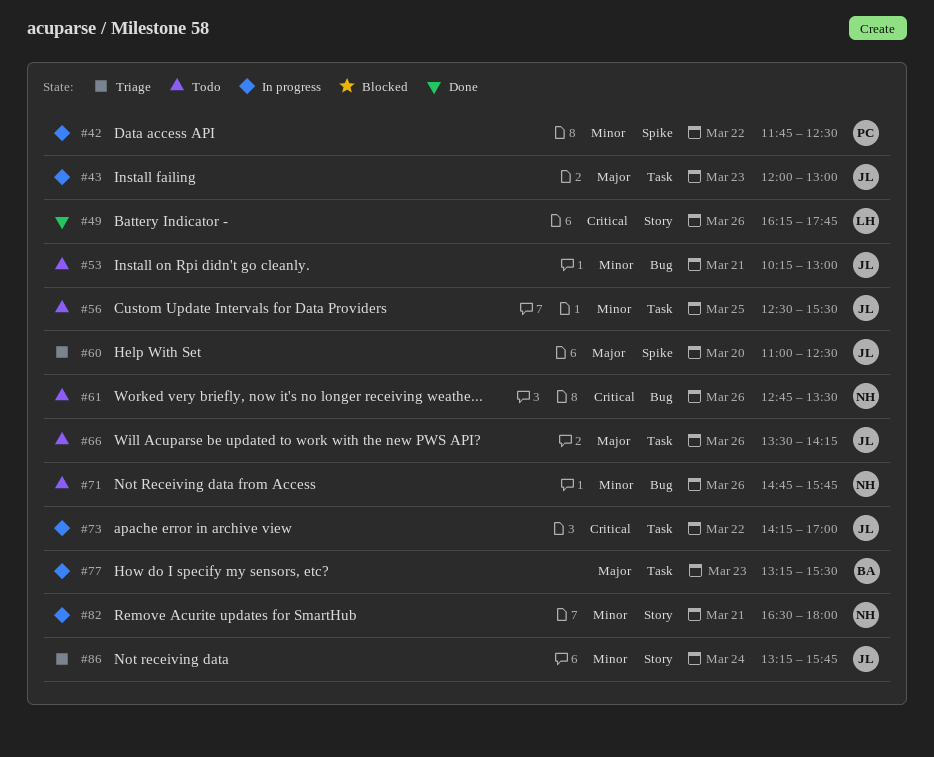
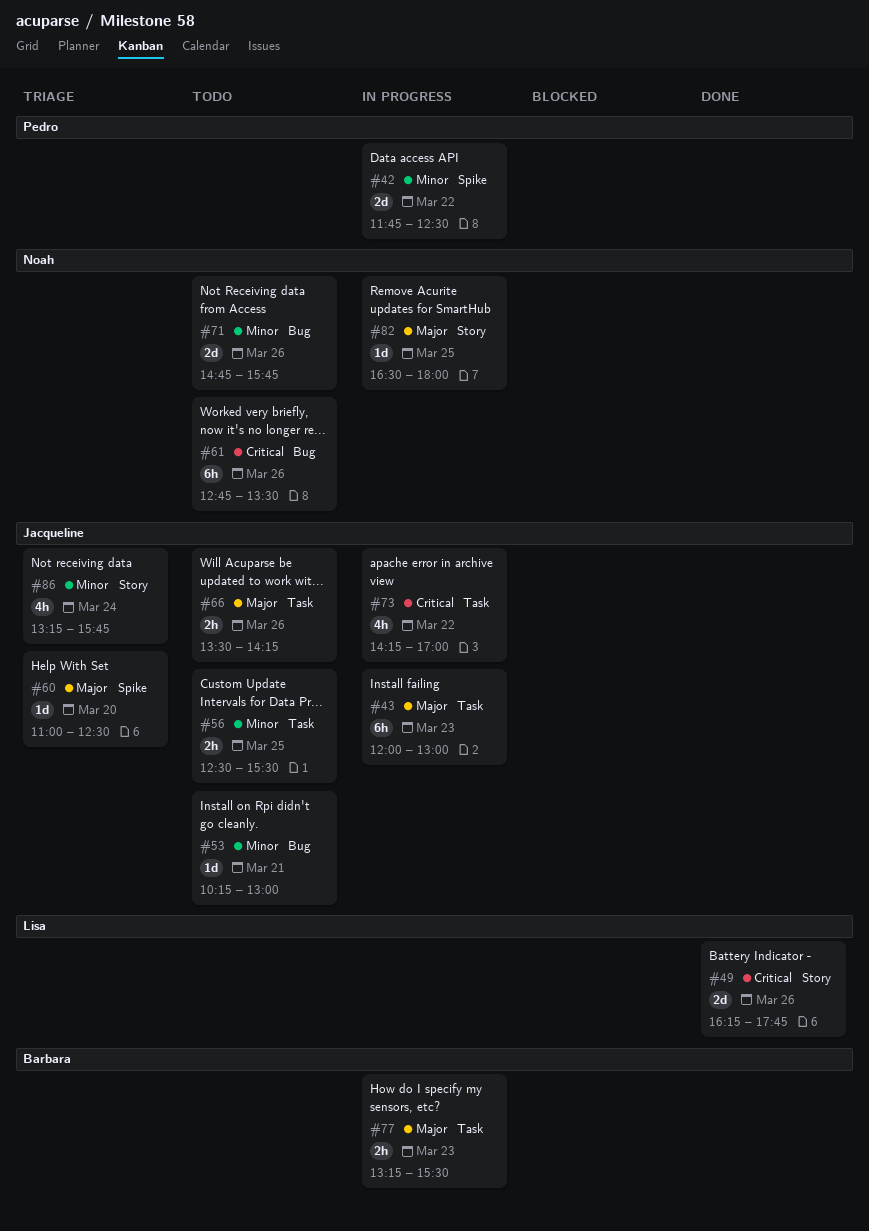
#82, priority: Minor -> Major
#82, day: Mar 21 -> Mar 25

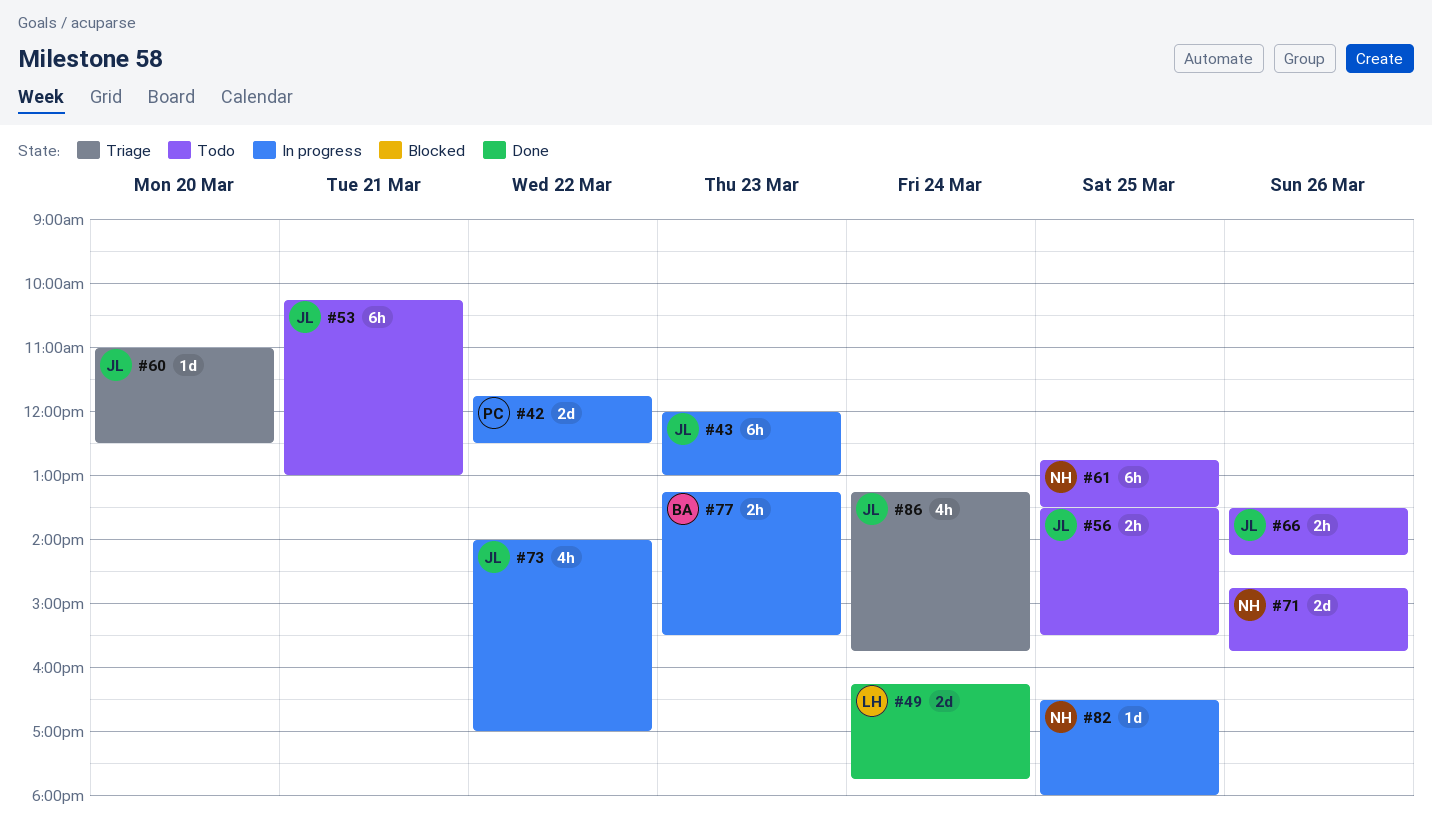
#49, day: Mar 26 -> Mar 24
#53, estimate: 1d -> 6h
#56, begins: 12:30 -> 13:30
#61, day: Mar 26 -> Mar 25
#73, begins: 14:15 -> 14:00

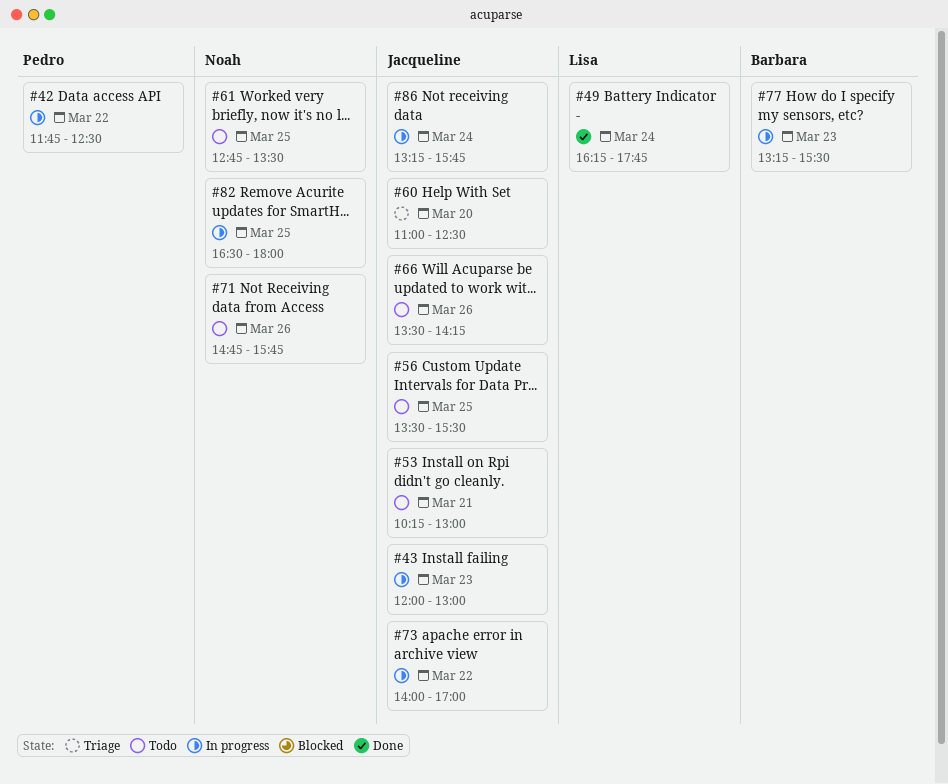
#86, status: Triage -> In progress

